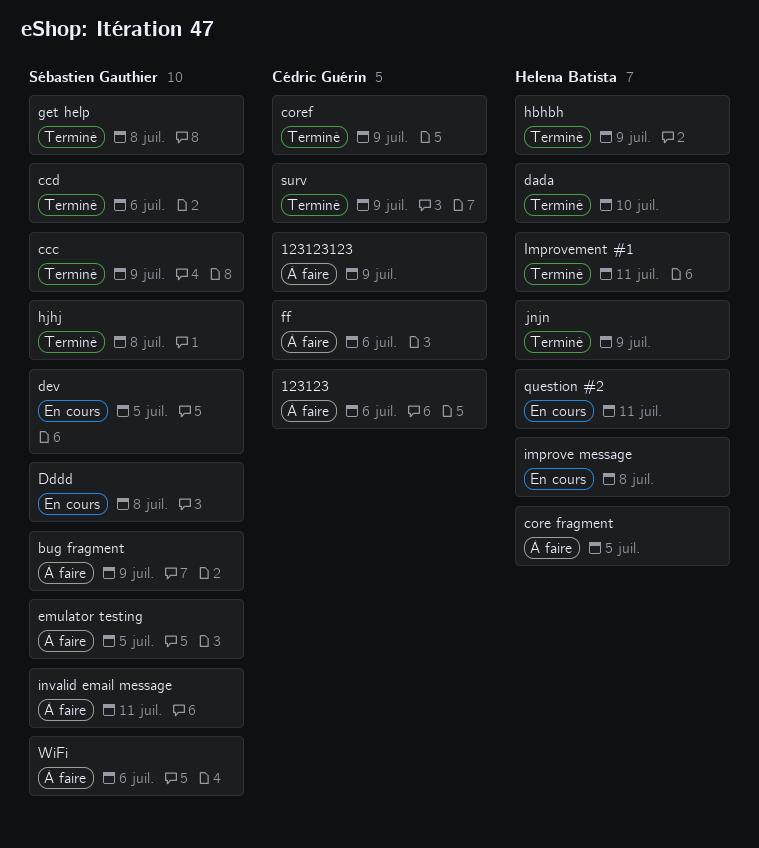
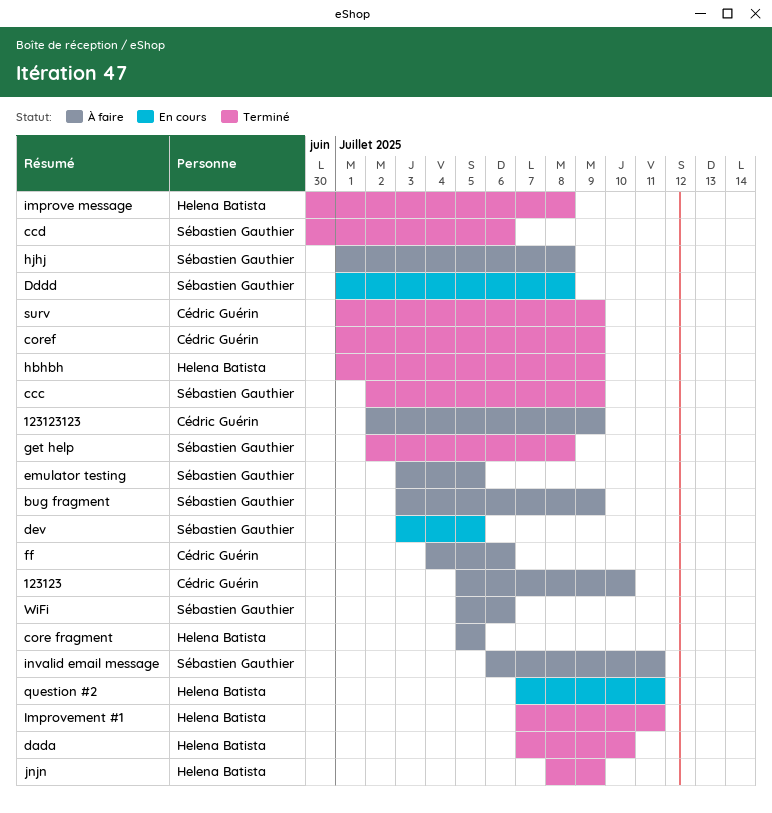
123123, due: Jul 6 -> Jul 10
hjhj, status: Terminé -> À faire
improve message, status: En cours -> Terminé

